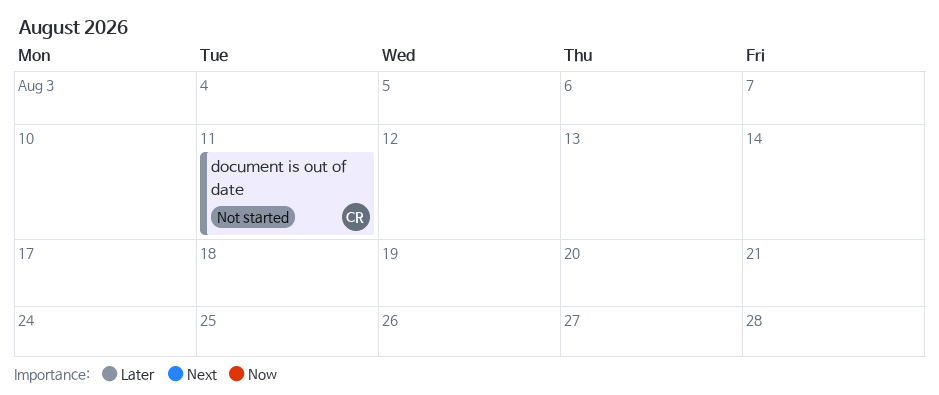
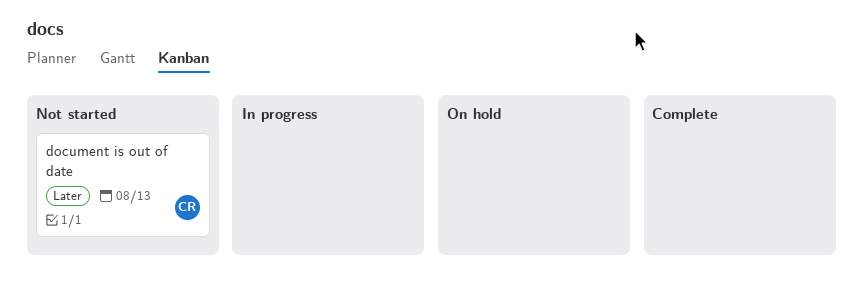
document is out of date, due: Aug 11 -> Aug 13

